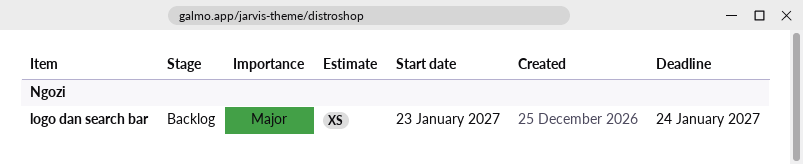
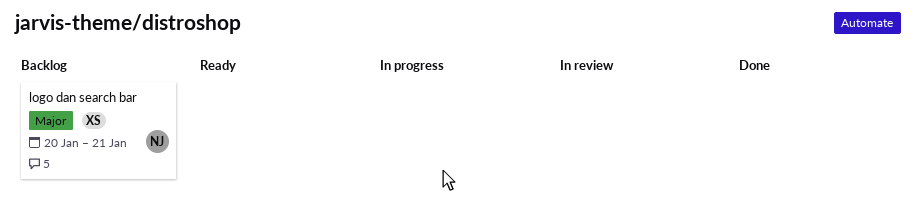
logo dan search bar, start: Jan 23 -> Jan 20
logo dan search bar, due: Jan 24 -> Jan 21

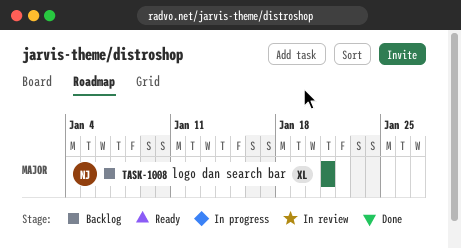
logo dan search bar, estimate: XS -> XL
logo dan search bar, start: Jan 20 -> Jan 21

